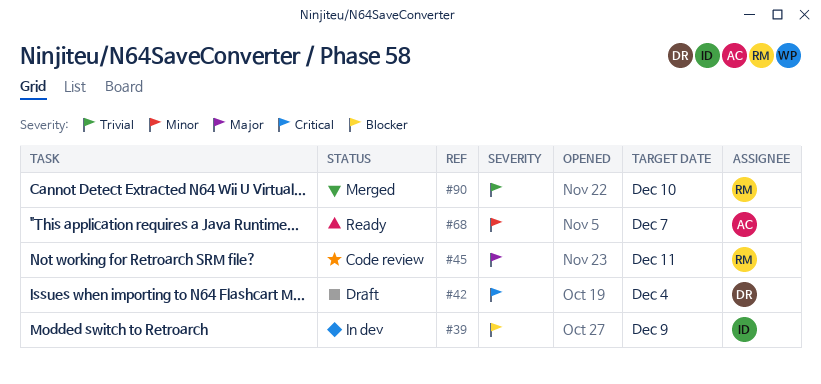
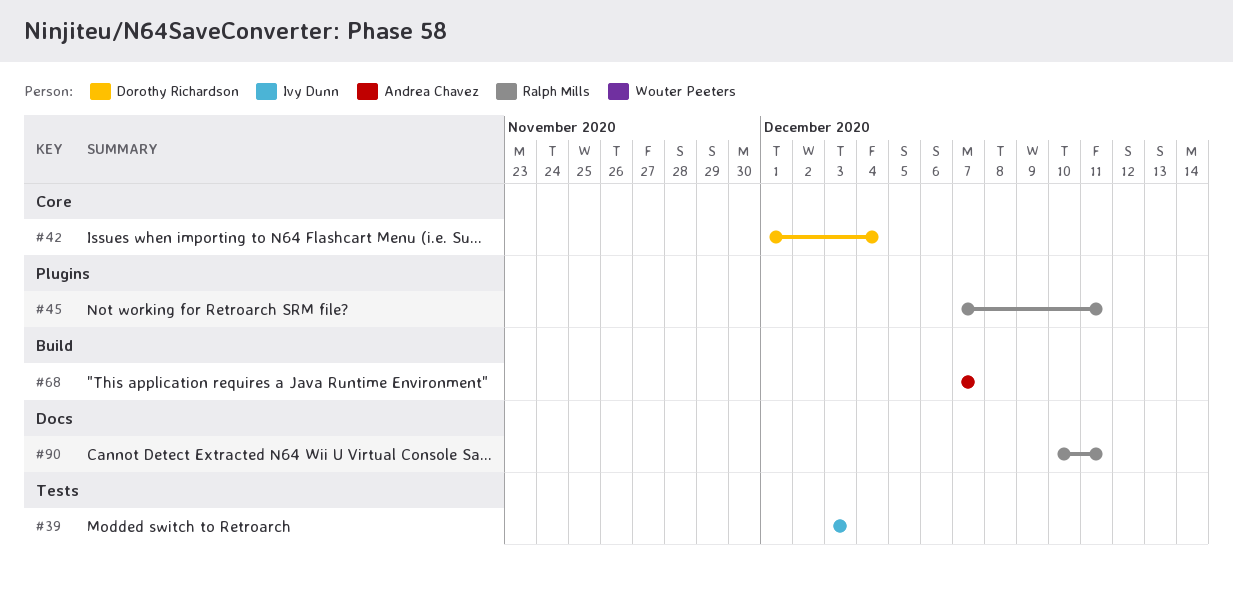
#39, due: Dec 9 -> Dec 3
#90, due: Dec 10 -> Dec 11

